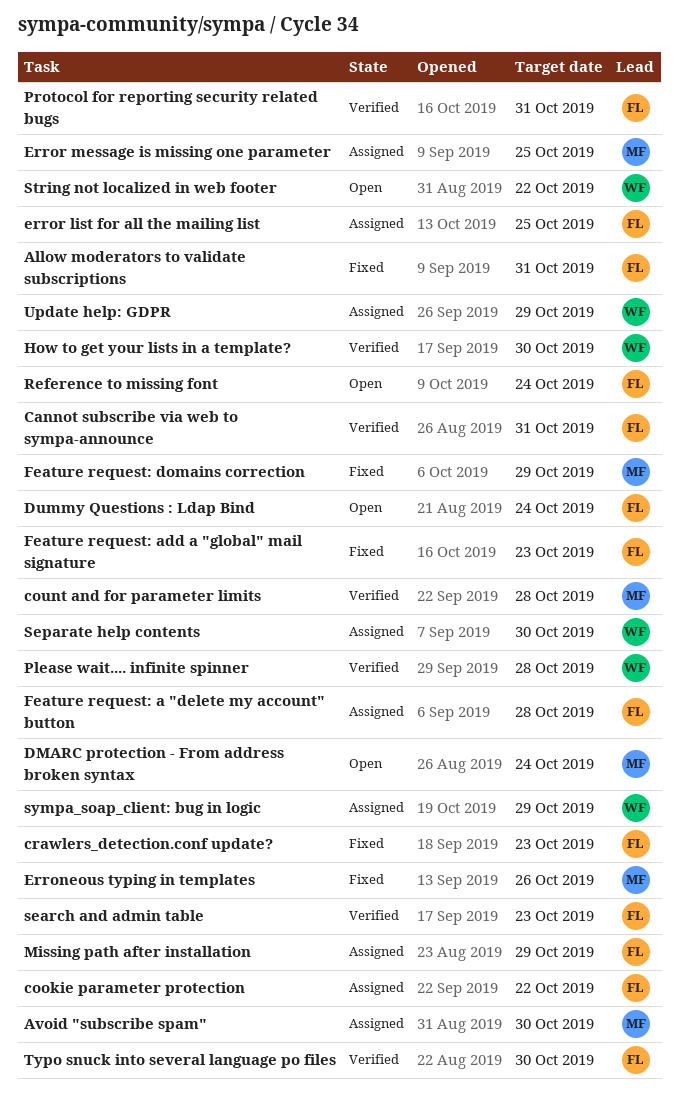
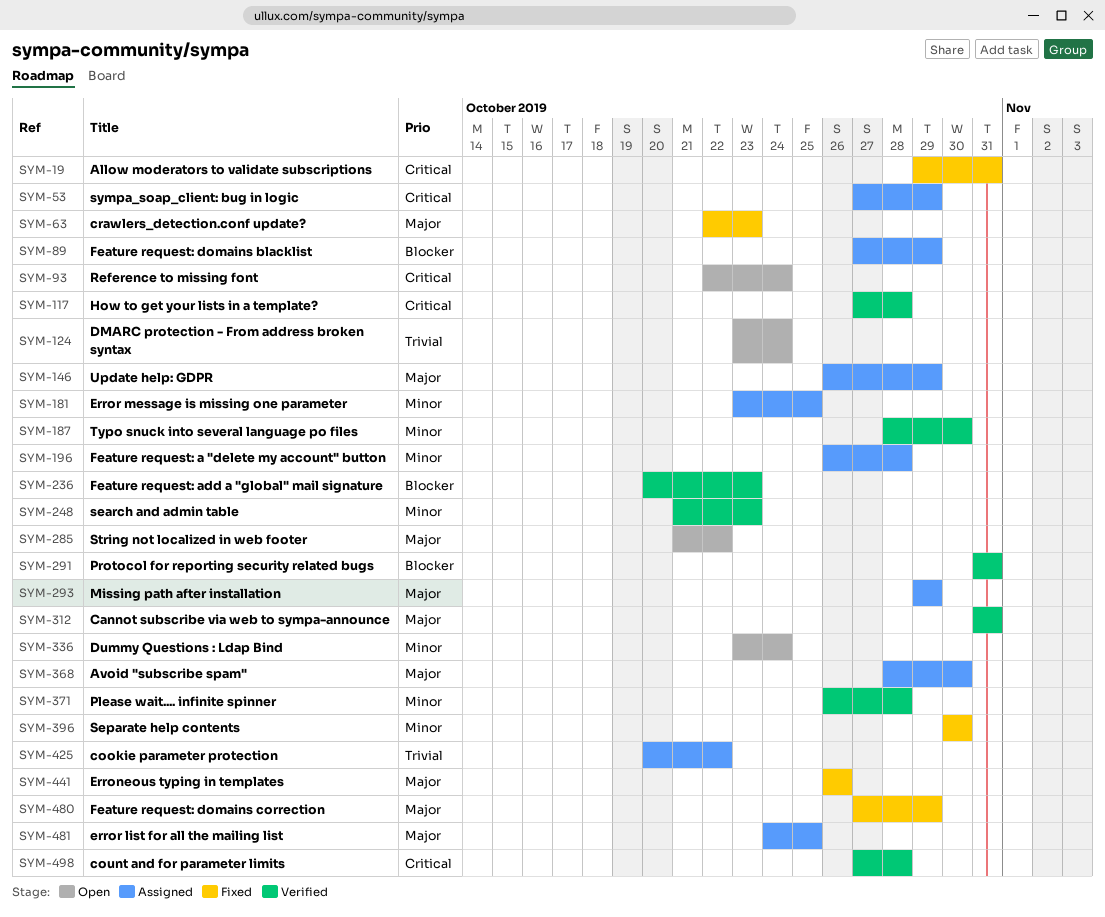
Feature request: add a "global" mail signature, status: Fixed -> Verified
Feature request: domains blacklist: none -> present
How to get your lists in a template?, due: Oct 30 -> Oct 28
Separate help contents, status: Assigned -> Fixed

